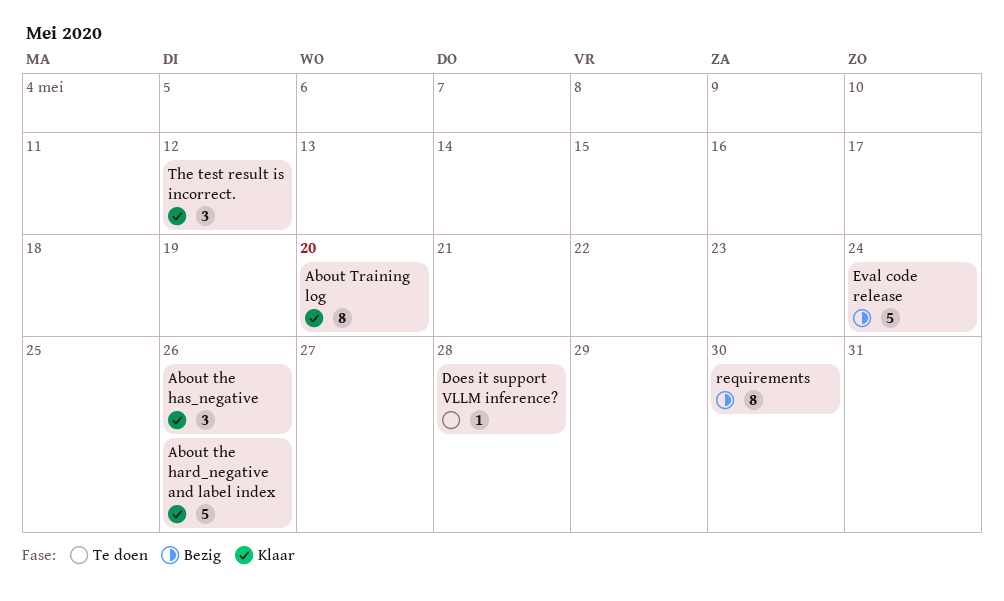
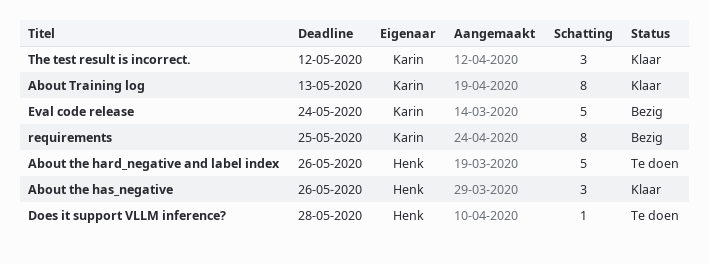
About the hard_negative and label index, status: Klaar -> Te doen
About Training log, due: May 20 -> May 13
requirements, due: May 30 -> May 25

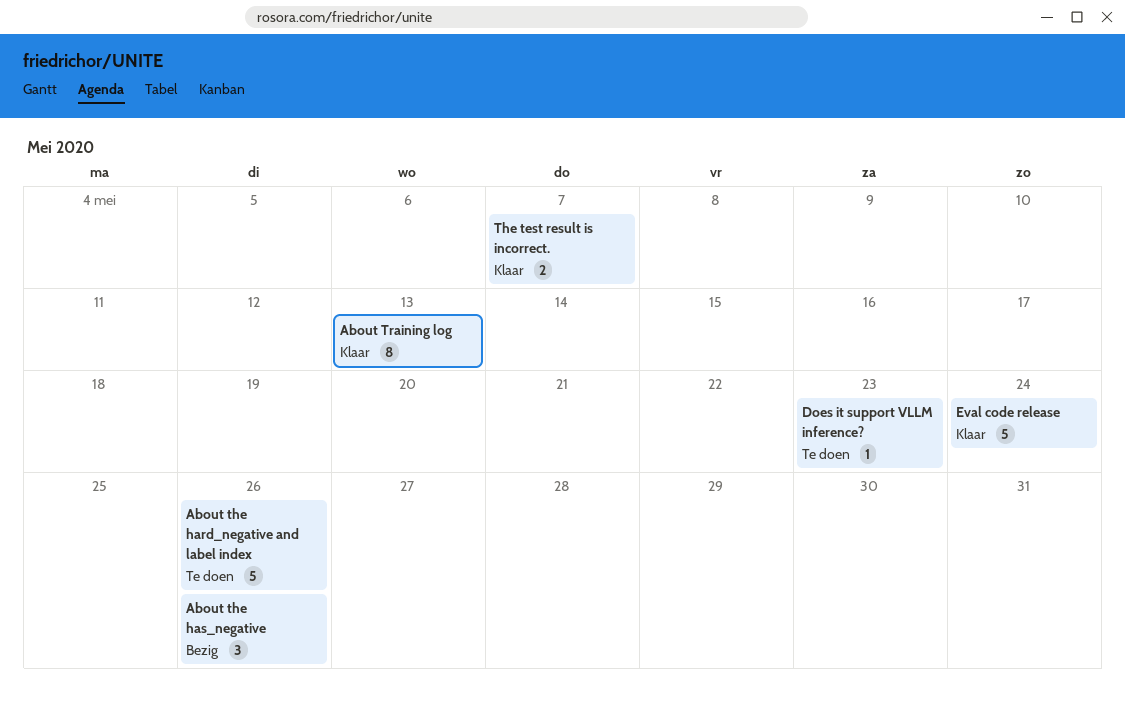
About the has_negative, status: Klaar -> Bezig
Does it support VLLM inference?, due: May 28 -> May 23
Eval code release, status: Bezig -> Klaar
requirements: present -> none
The test result is incorrect., estimate: 3 -> 2
The test result is incorrect., due: May 12 -> May 7

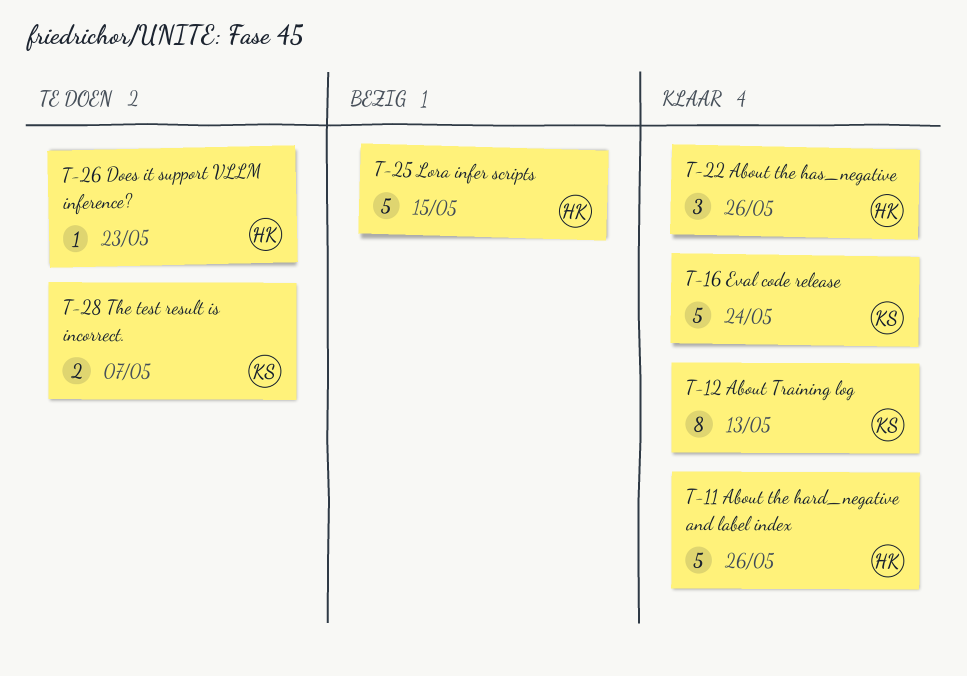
About the hard_negative and label index, status: Te doen -> Klaar
About the has_negative, status: Bezig -> Klaar
Lora infer scripts: none -> present
The test result is incorrect., status: Klaar -> Te doen

